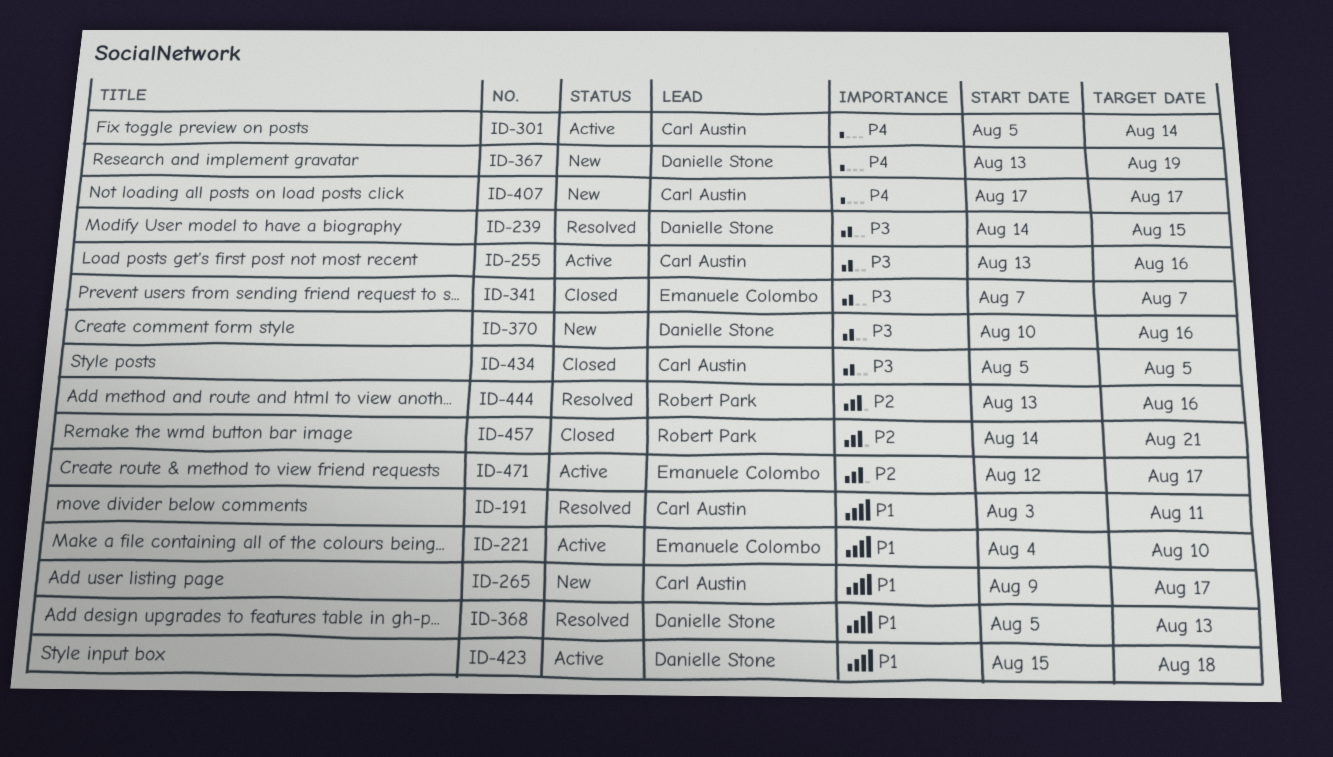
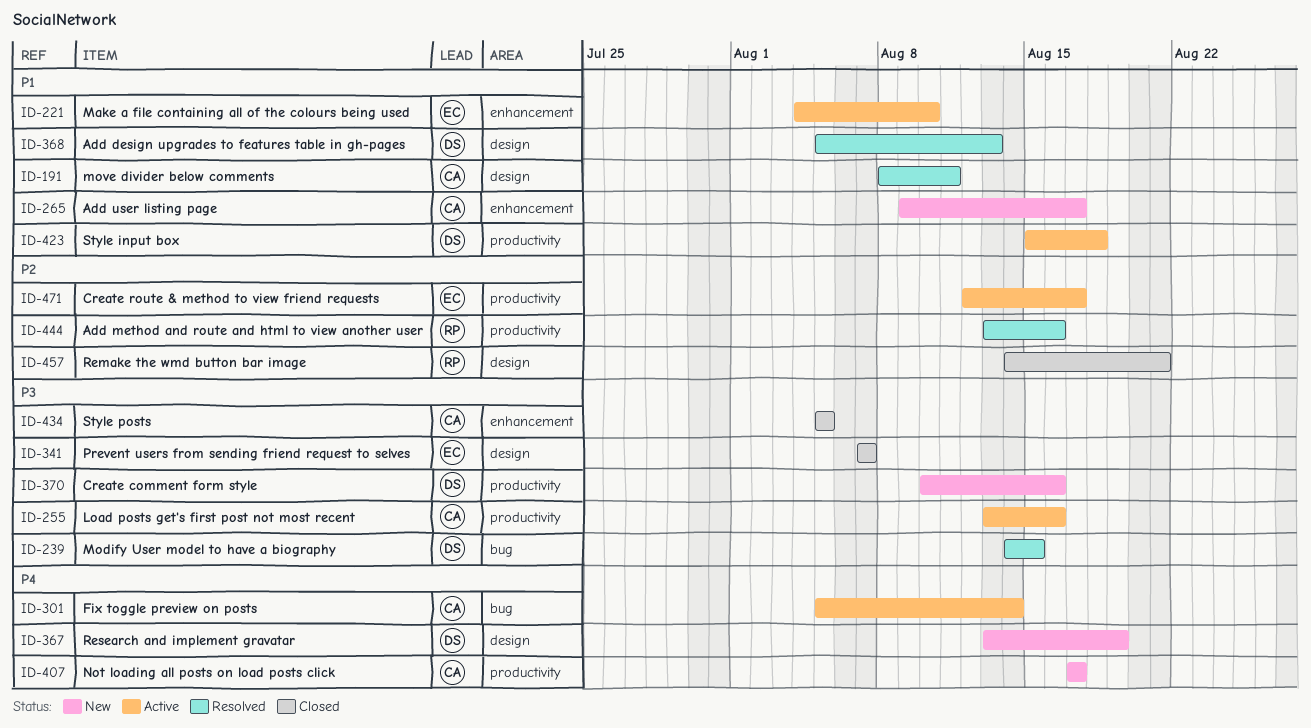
ID-191, start: Aug 3 -> Aug 8

